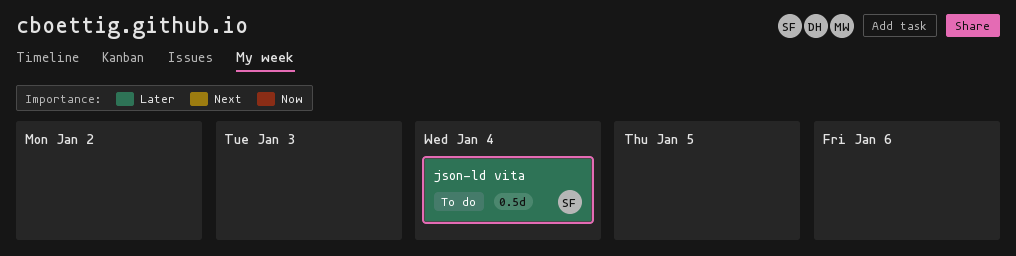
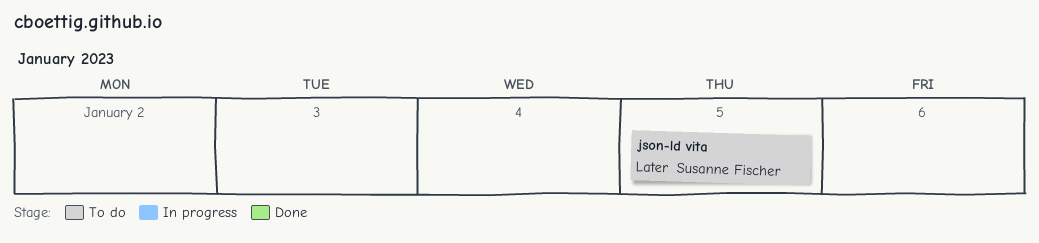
json-ld vita, due: Jan 4 -> Jan 5

